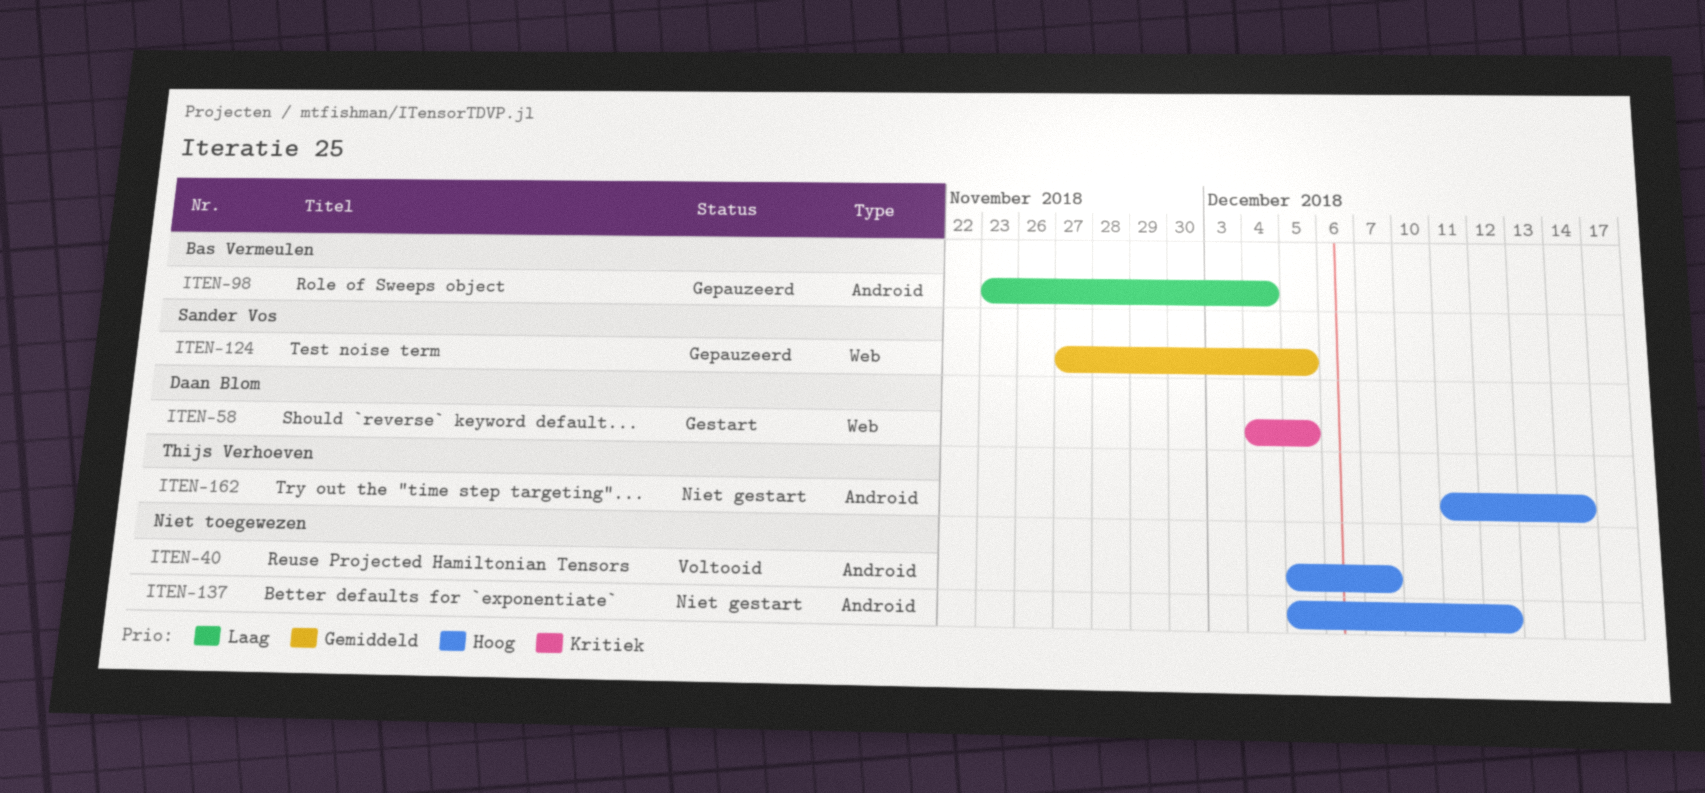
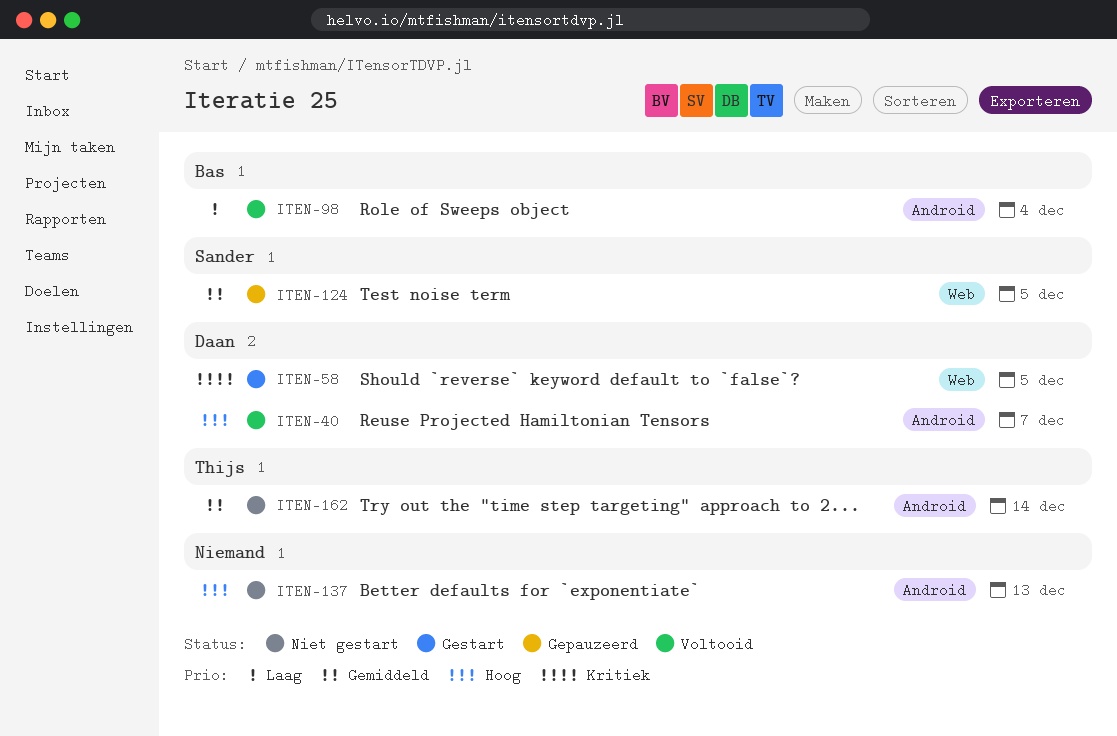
ITEN-40, owner: none -> Daan Blom
ITEN-98, status: Gepauzeerd -> Voltooid
ITEN-137, due: Dec 12 -> Dec 13
ITEN-162, priority: Hoog -> Gemiddeld

